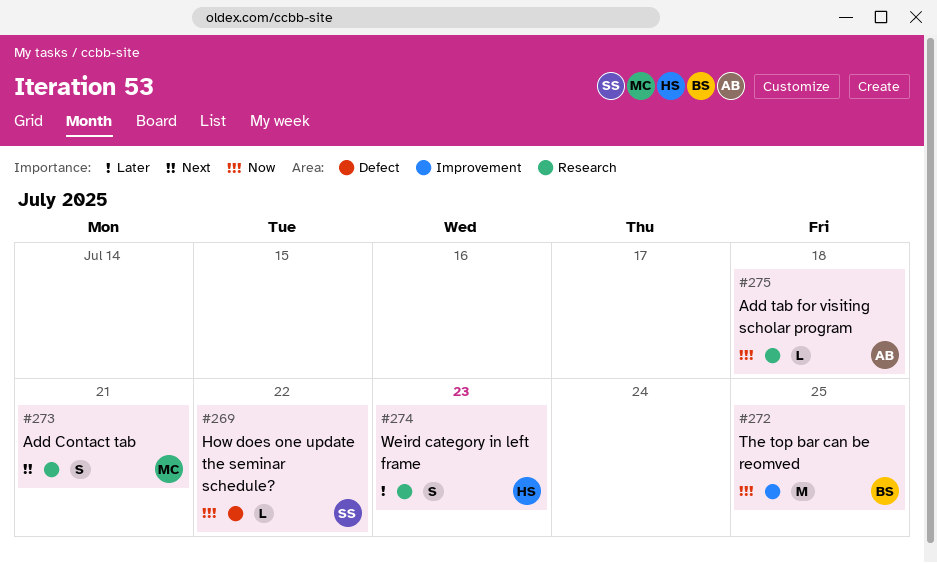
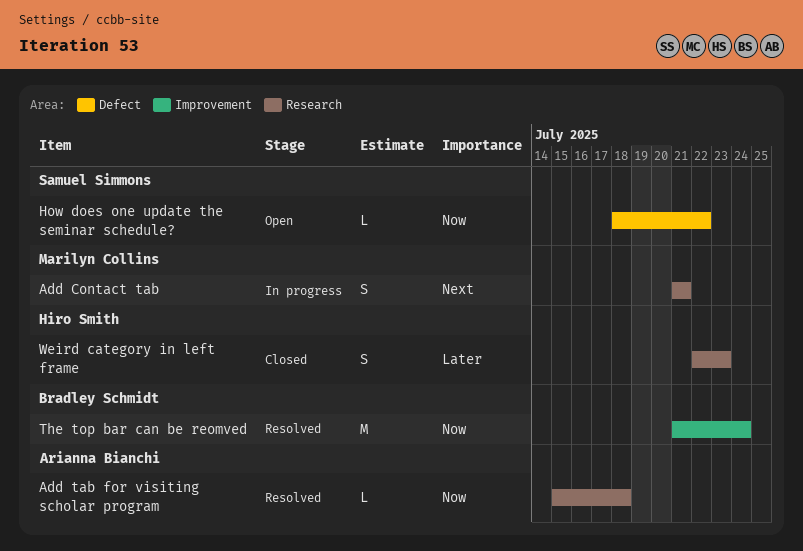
The top bar can be reomved, due: Jul 25 -> Jul 24

